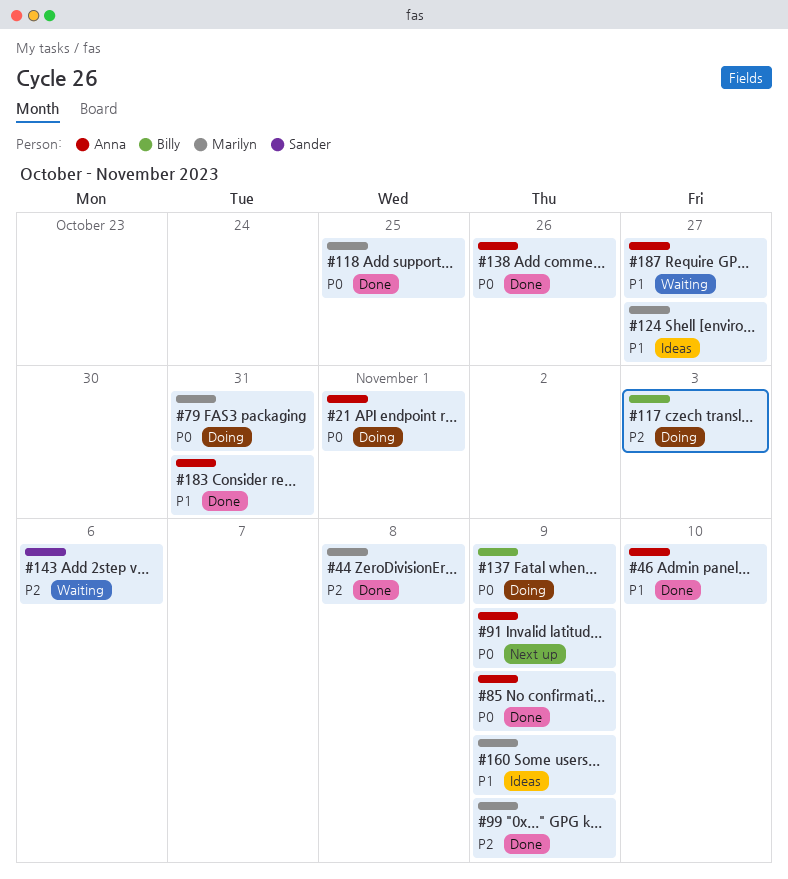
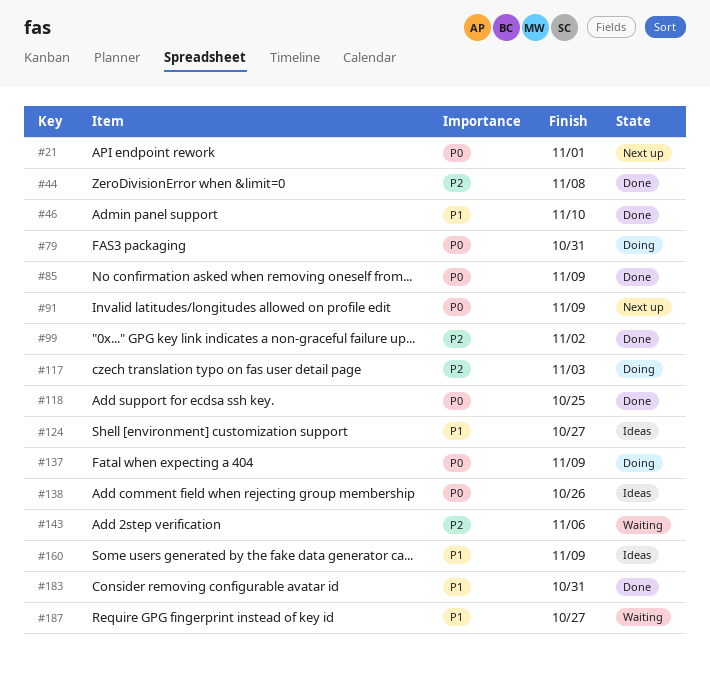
#21, status: Doing -> Next up
#99, due: Nov 9 -> Nov 2
#138, status: Done -> Ideas

